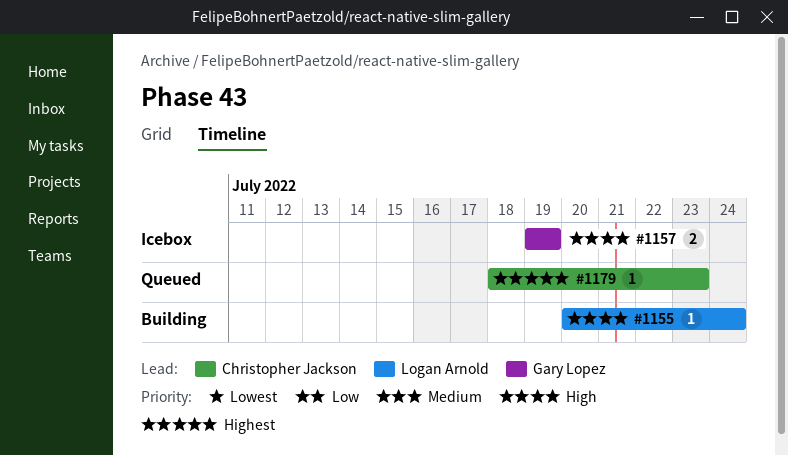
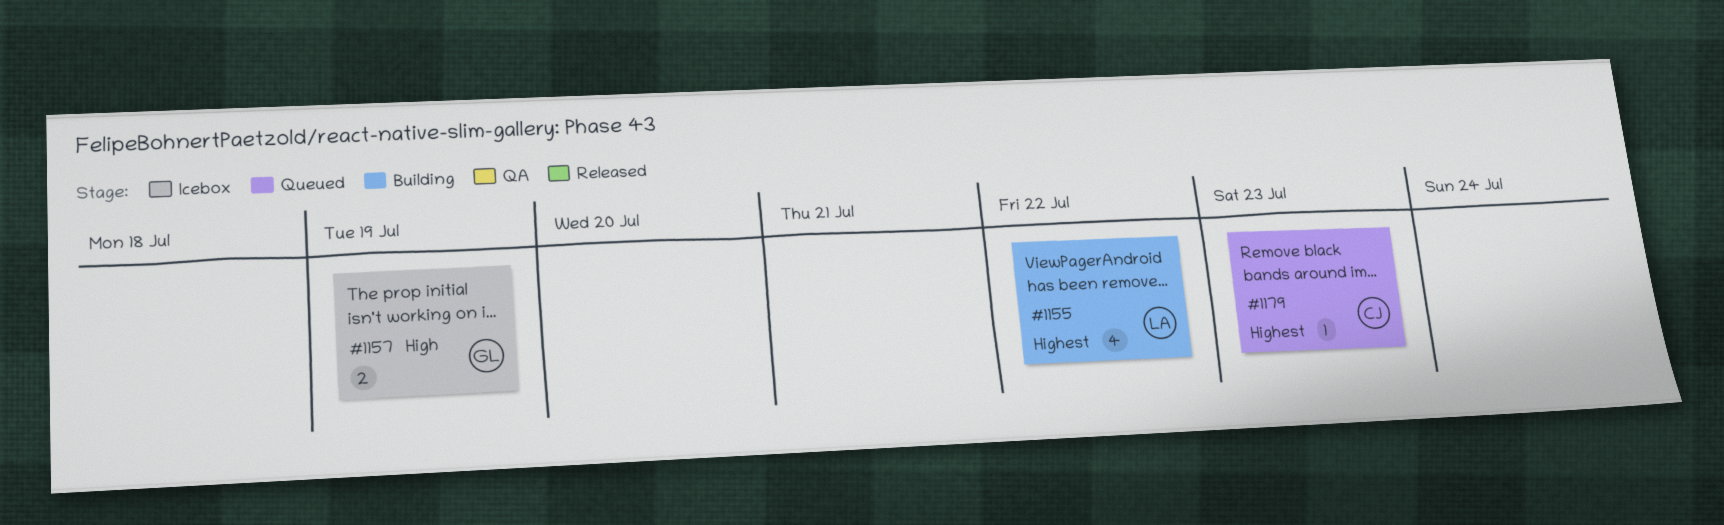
#1155, priority: High -> Highest
#1155, estimate: 1 -> 4
#1155, due: Jul 24 -> Jul 22

